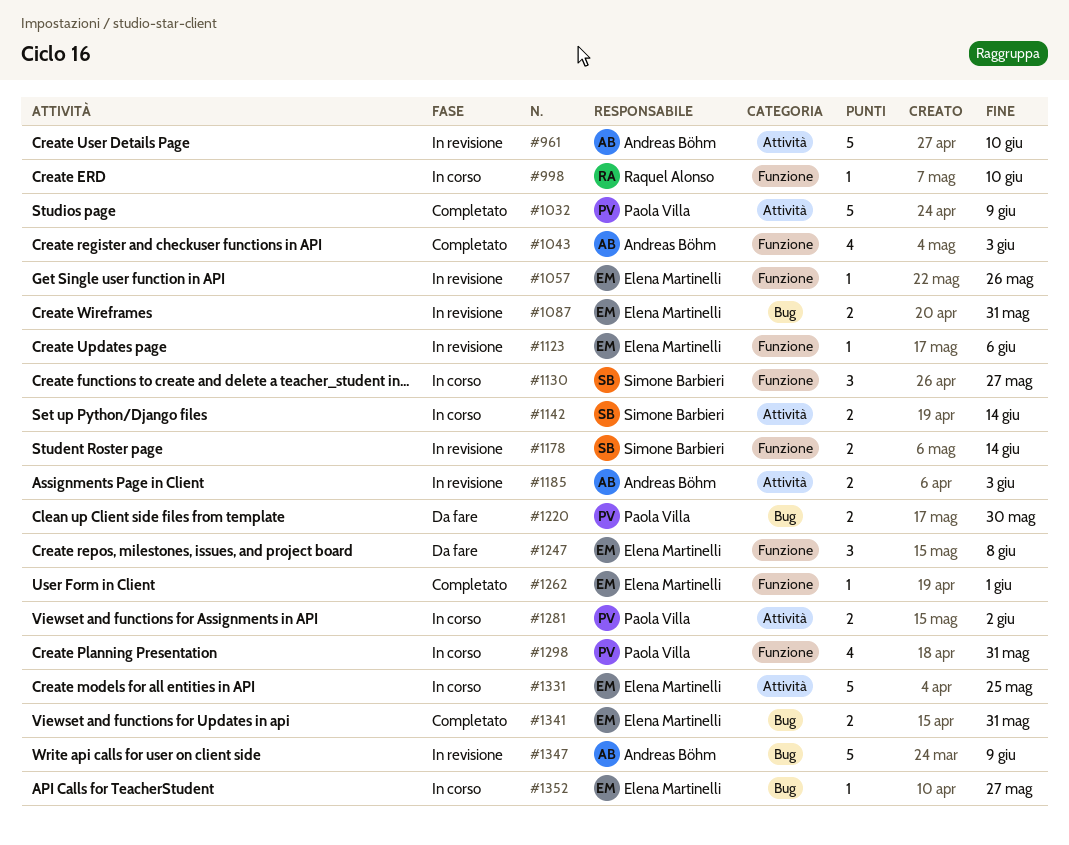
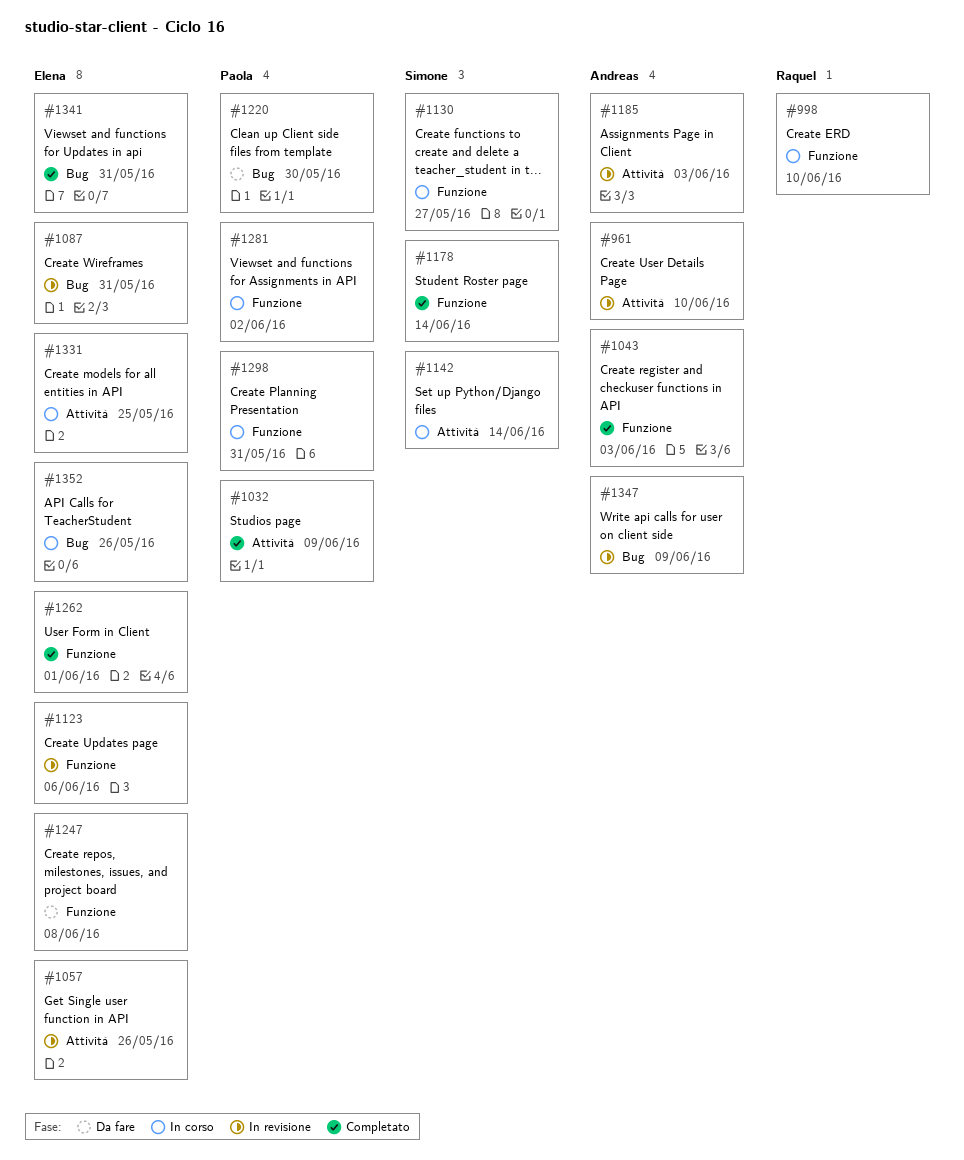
#1057, label: Funzione -> Attività
#1178, status: In revisione -> Completato
#1281, label: Attività -> Funzione
#1352, due: May 27 -> May 26

